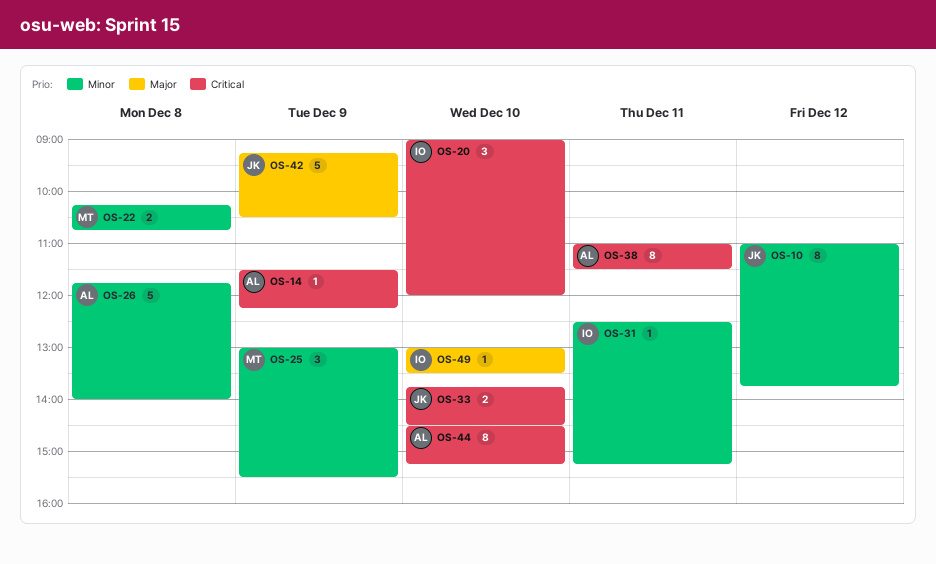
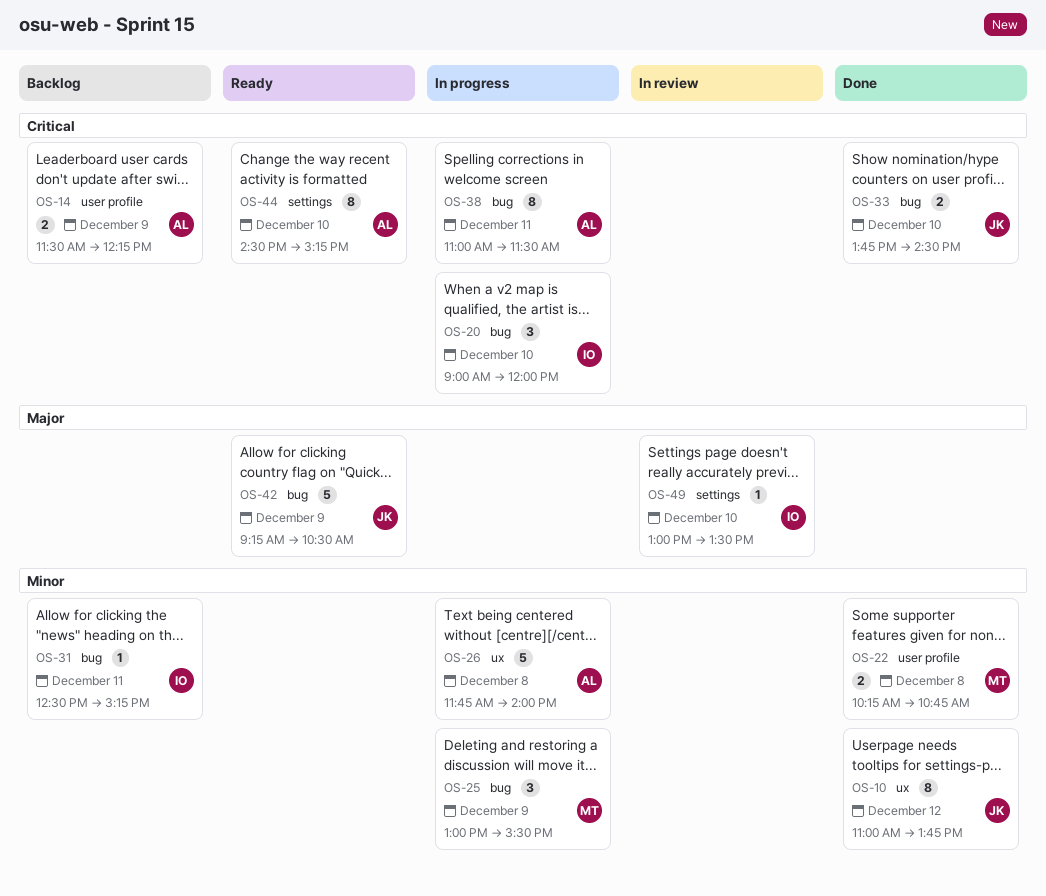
OS-14, estimate: 1 -> 2

